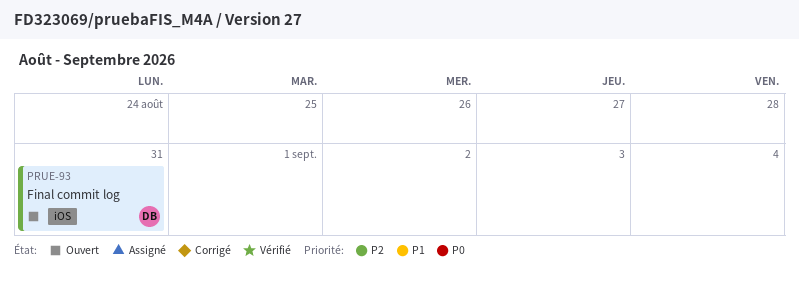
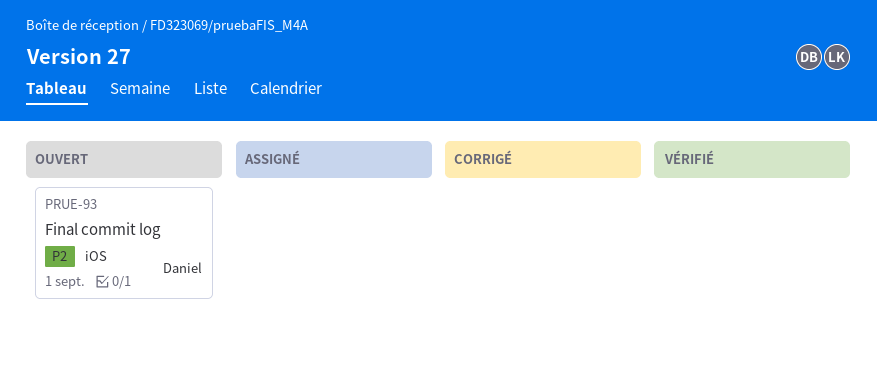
PRUE-93, due: Aug 31 -> Sep 1

